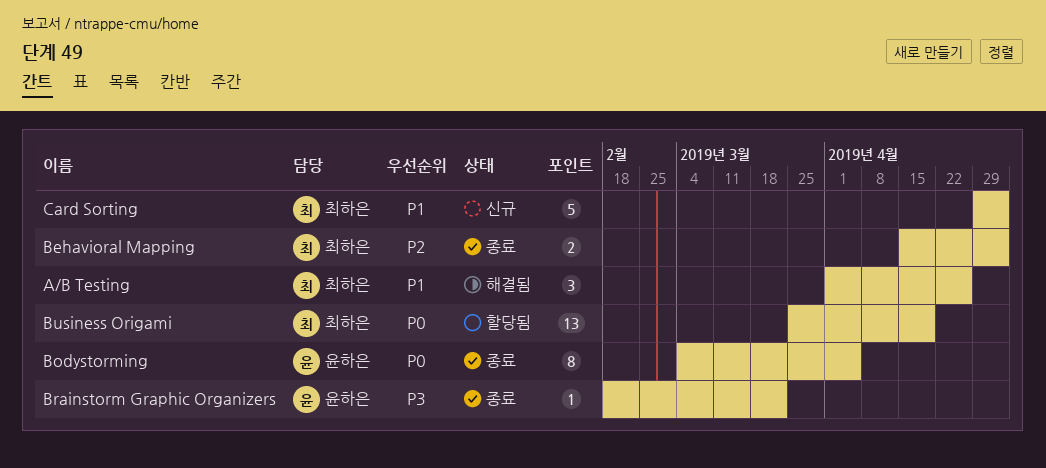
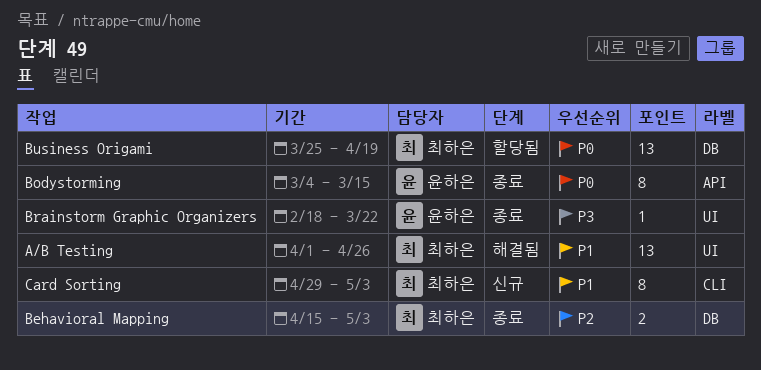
A/B Testing, estimate: 3 -> 13
Bodystorming, due: Apr 5 -> Mar 15
Card Sorting, estimate: 5 -> 8

